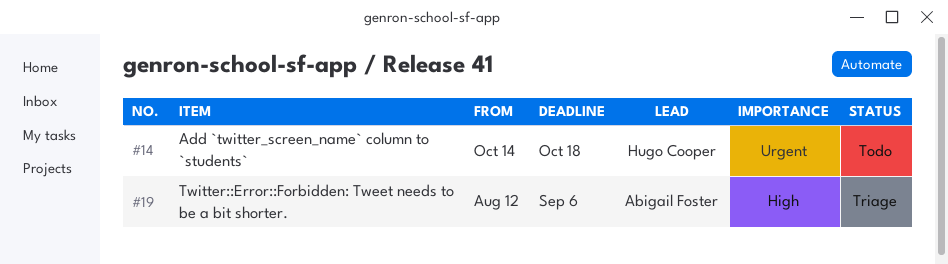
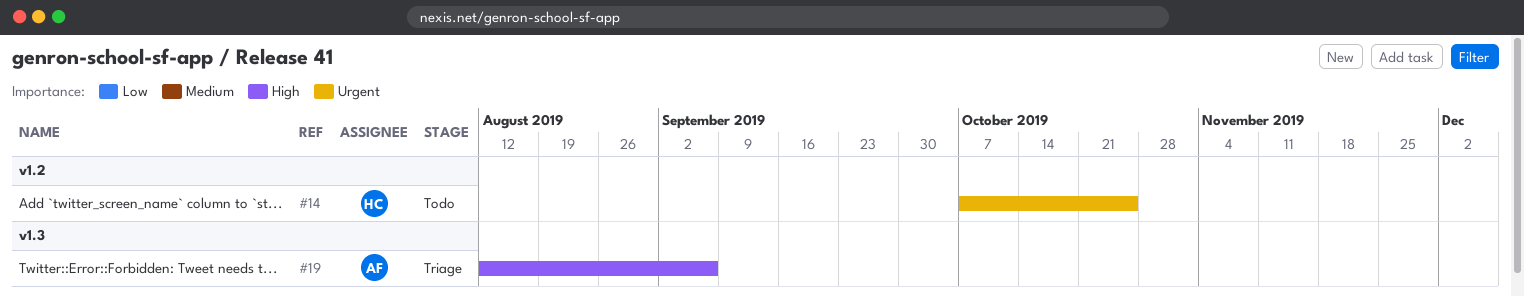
#14, start: Oct 14 -> Oct 7
#14, due: Oct 18 -> Oct 25

